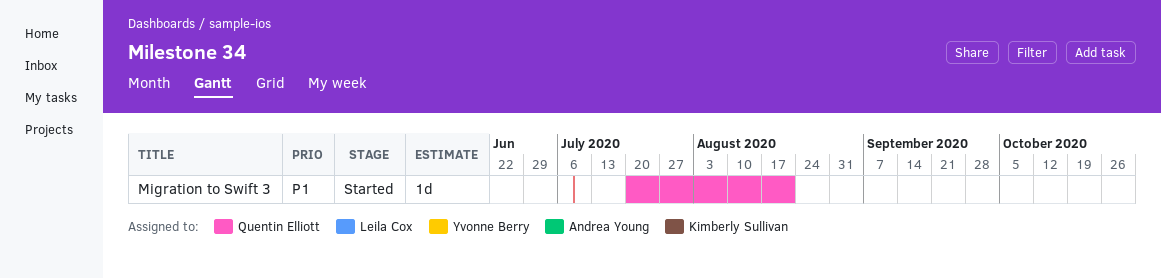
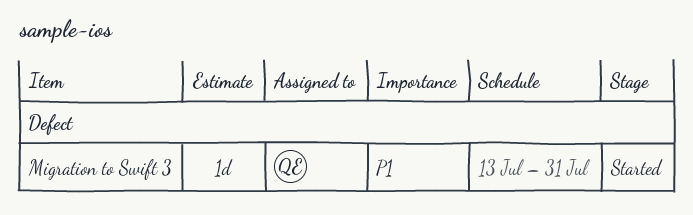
Migration to Swift 3, start: Jul 20 -> Jul 13
Migration to Swift 3, due: Aug 21 -> Jul 31

